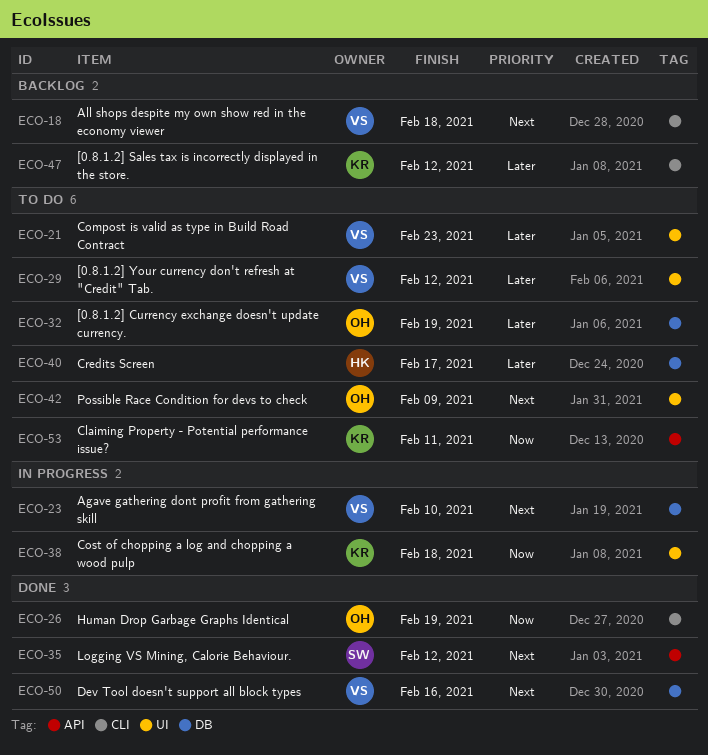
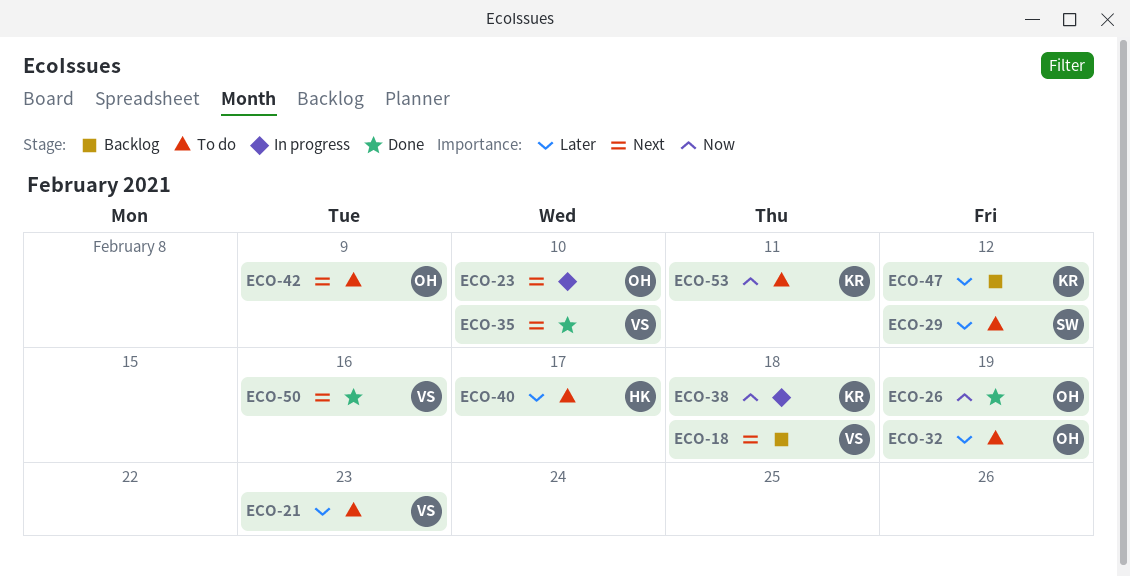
ECO-23, owner: VS -> OH
ECO-29, owner: VS -> SW
ECO-35, owner: SW -> VS
ECO-35, due: Feb 12 -> Feb 10

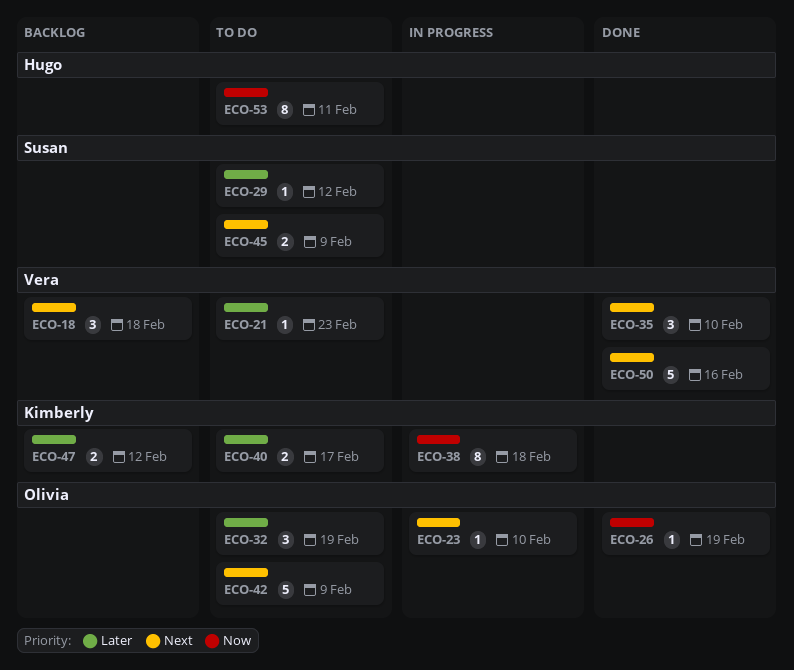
ECO-40, owner: Hugo -> Kimberly
ECO-45: none -> present
ECO-53, owner: Kimberly -> Hugo

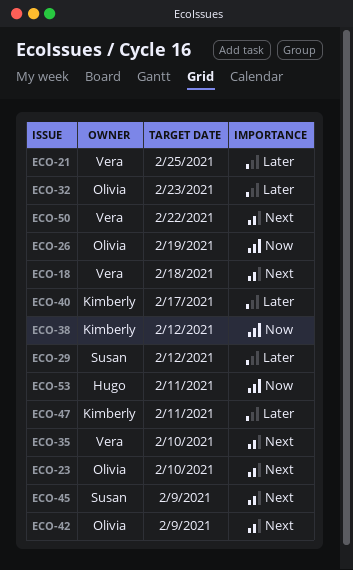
ECO-21, due: Feb 23 -> Feb 25
ECO-32, due: Feb 19 -> Feb 23
ECO-38, due: Feb 18 -> Feb 12
ECO-47, due: Feb 12 -> Feb 11
ECO-50, due: Feb 16 -> Feb 22

